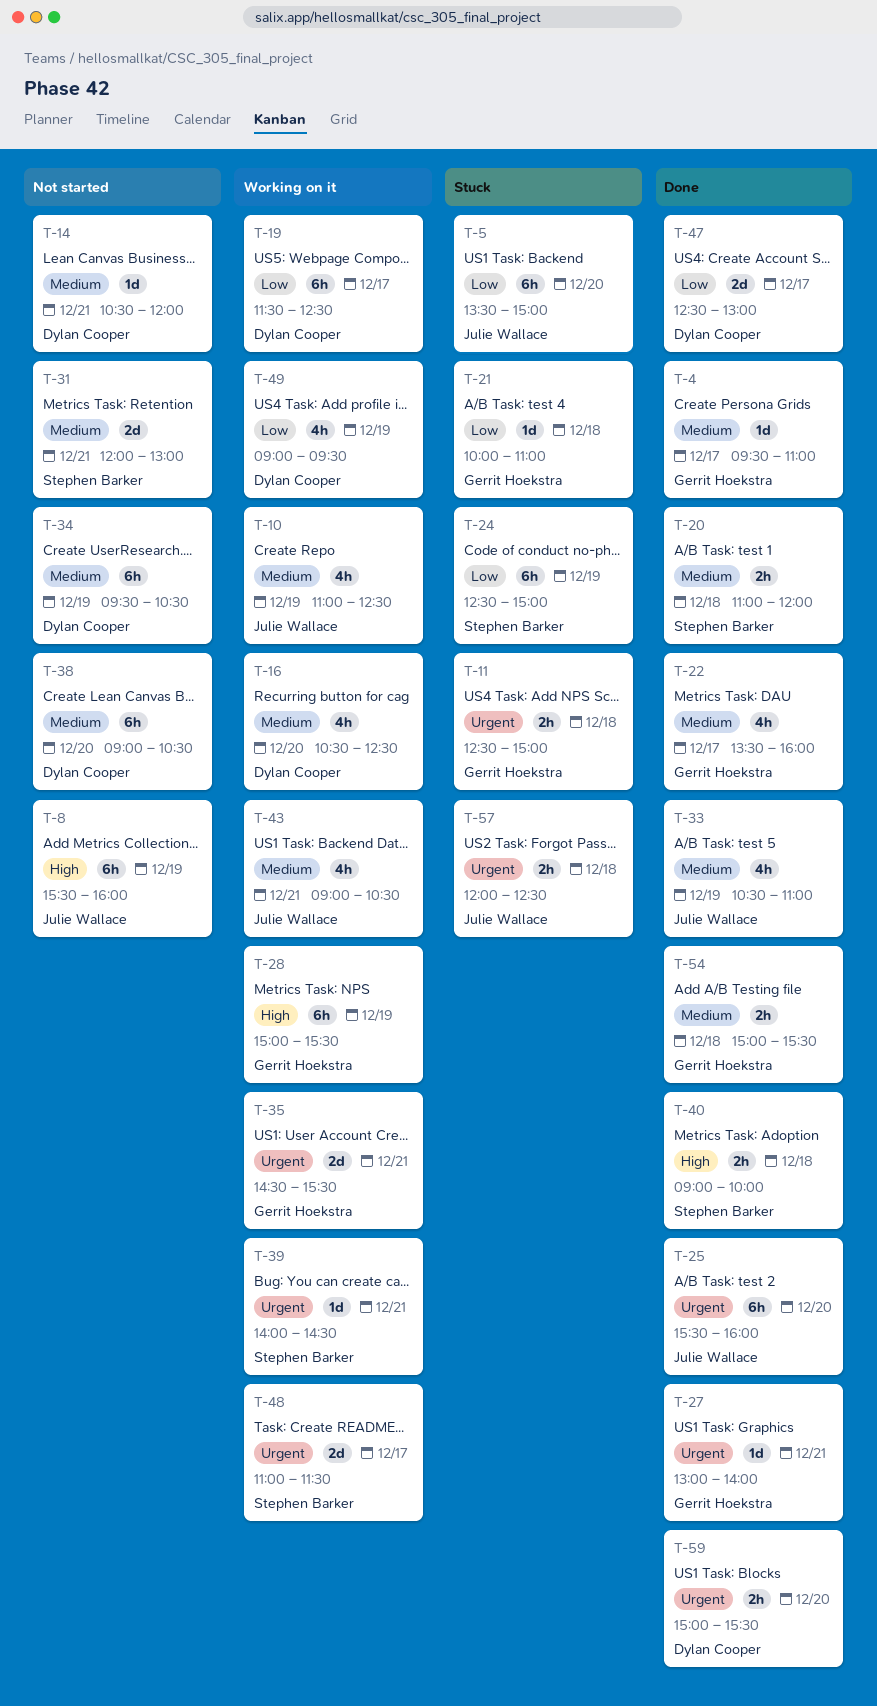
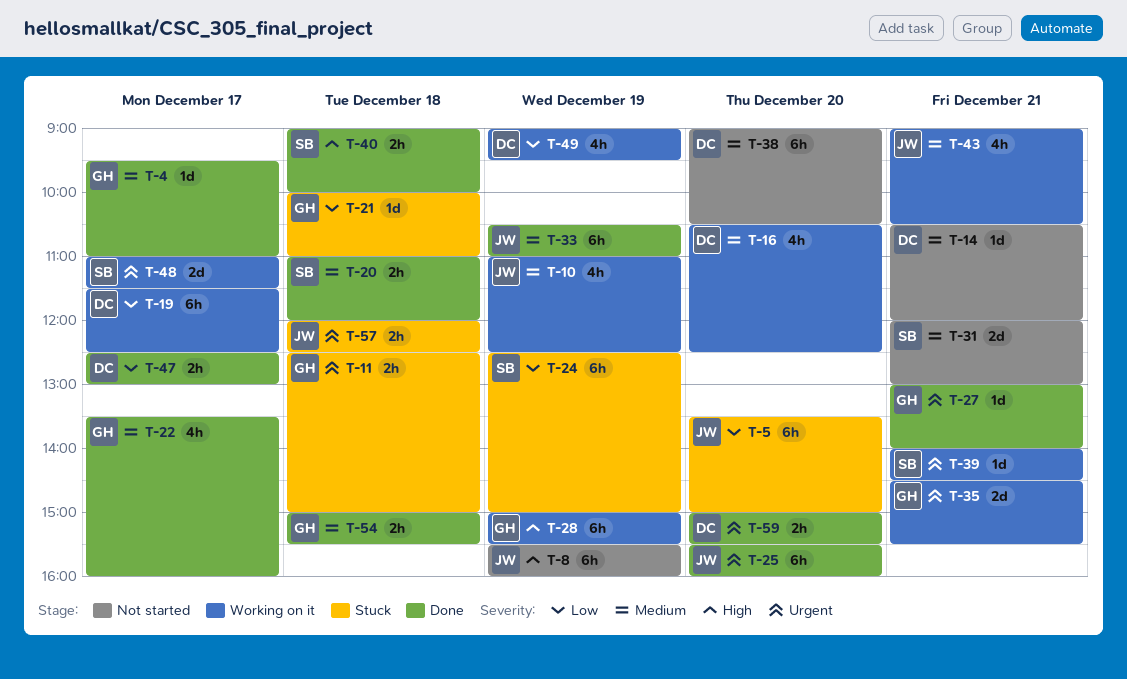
T-33, estimate: 4h -> 6h
T-34: present -> none
T-47, estimate: 2d -> 2h

